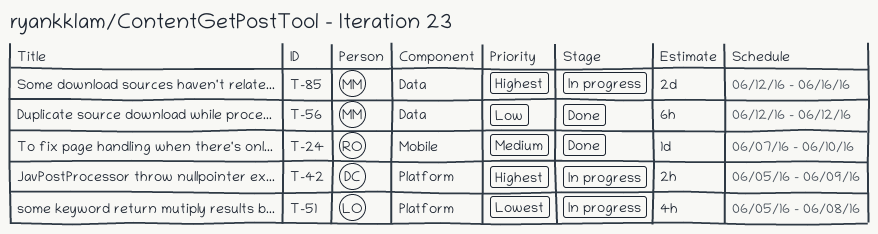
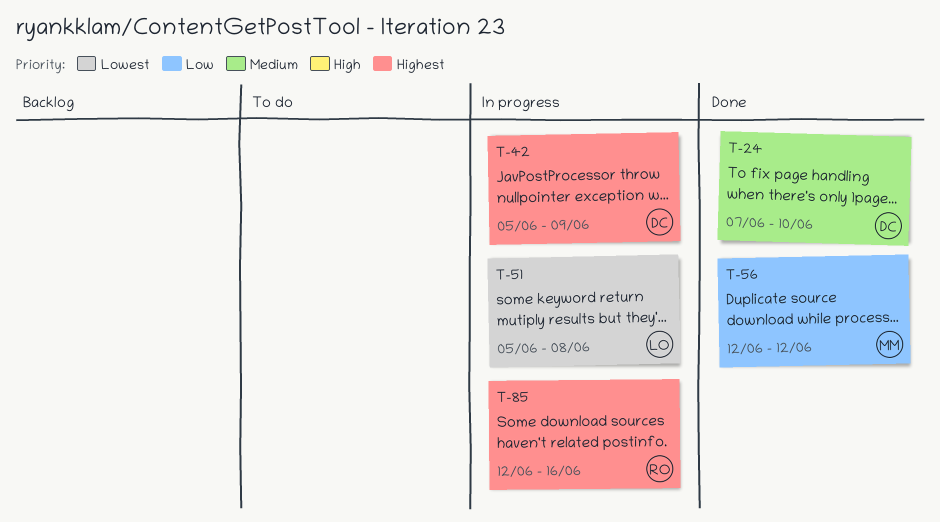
T-24, owner: RO -> DC
T-85, owner: MM -> RO

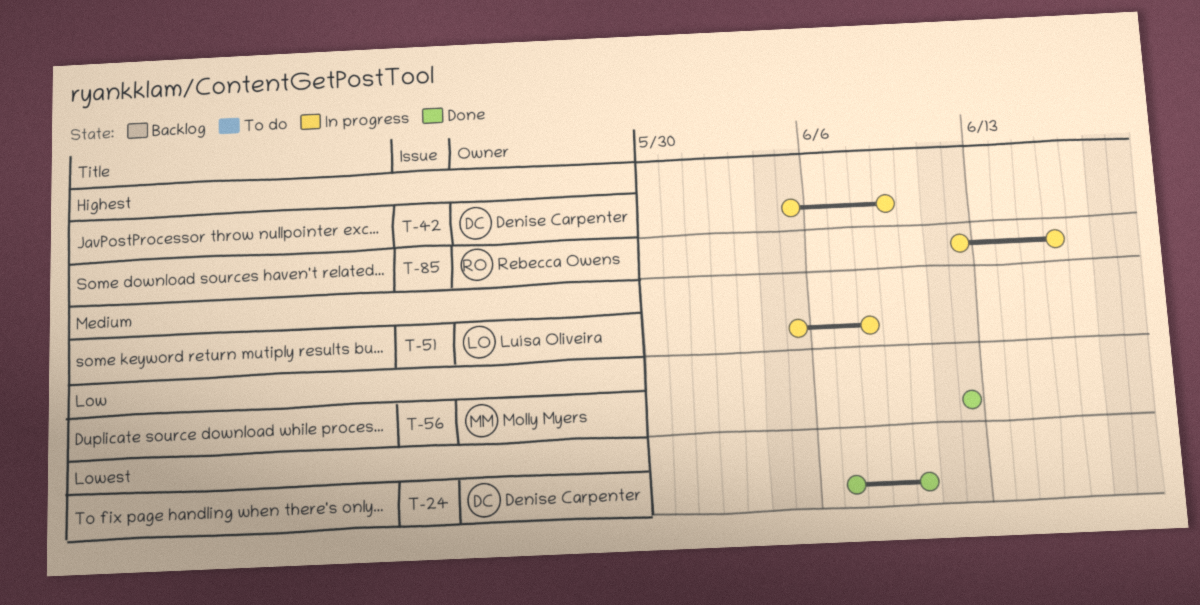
T-24, priority: Medium -> Lowest
T-51, priority: Lowest -> Medium

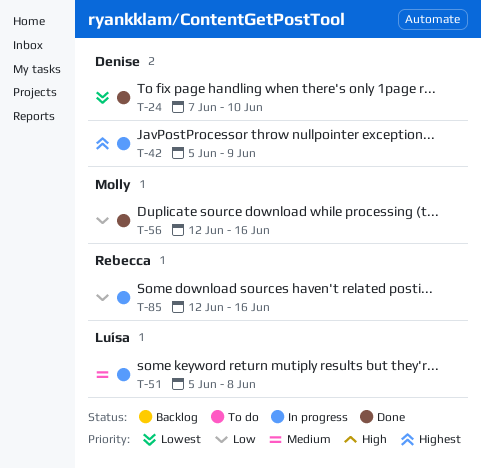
T-56, due: Jun 12 -> Jun 16
T-85, priority: Highest -> Low

